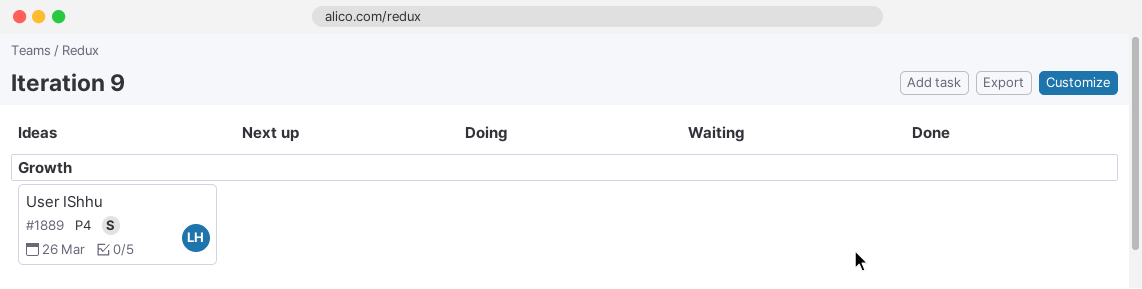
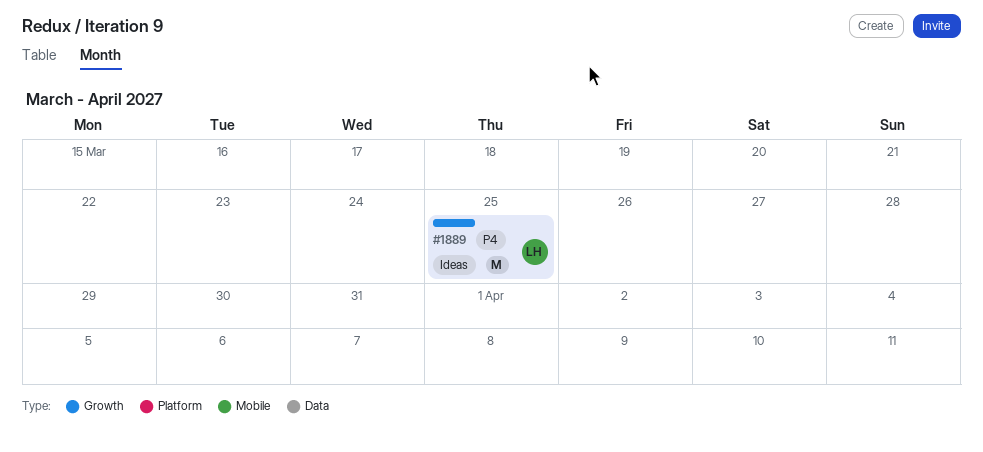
#1889, estimate: S -> M
#1889, due: Mar 26 -> Mar 25

